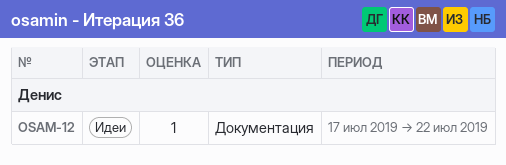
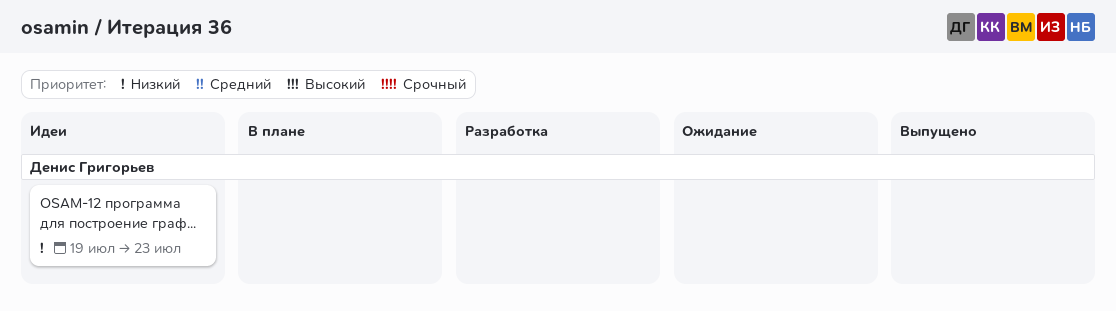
OSAM-12, start: Jul 17 -> Jul 19
OSAM-12, due: Jul 22 -> Jul 23

